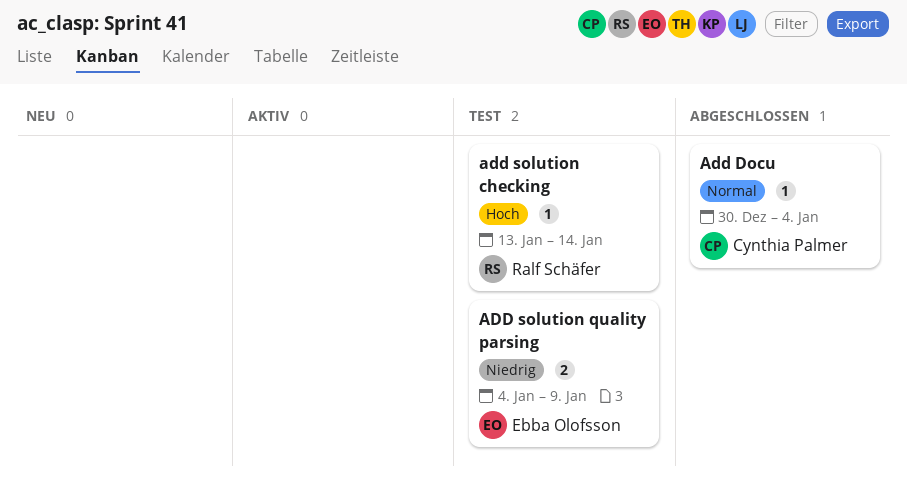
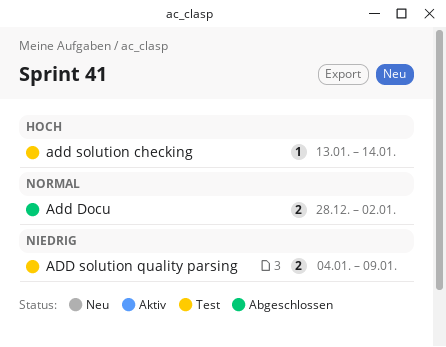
Add Docu, estimate: 1 -> 2
Add Docu, start: Dec 30 -> Dec 28
Add Docu, due: Jan 4 -> Jan 2

